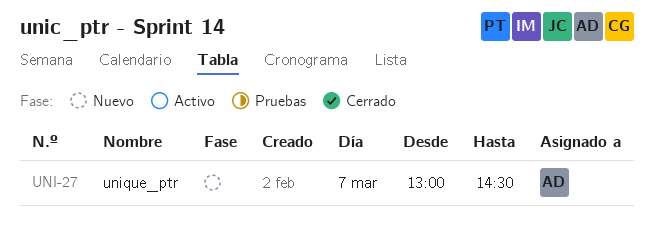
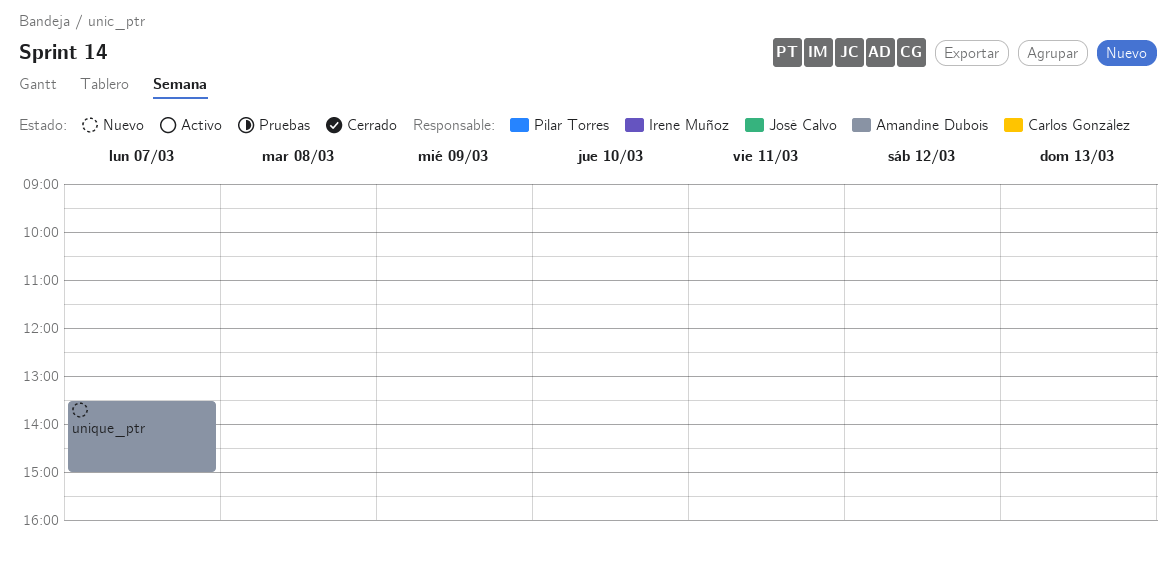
unique_ptr, begins: 13:00 -> 13:30
unique_ptr, ends: 14:30 -> 15:00

